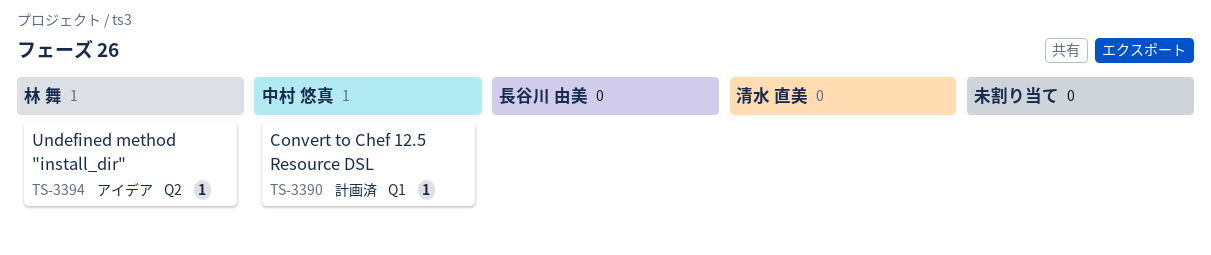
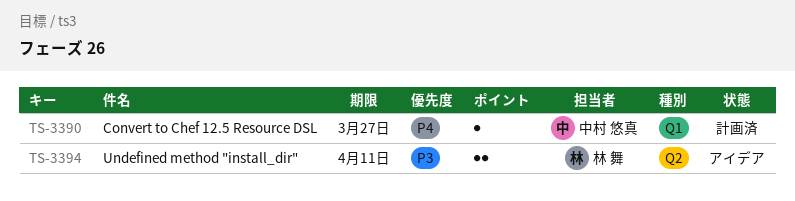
TS-3394, estimate: 1 -> 2

